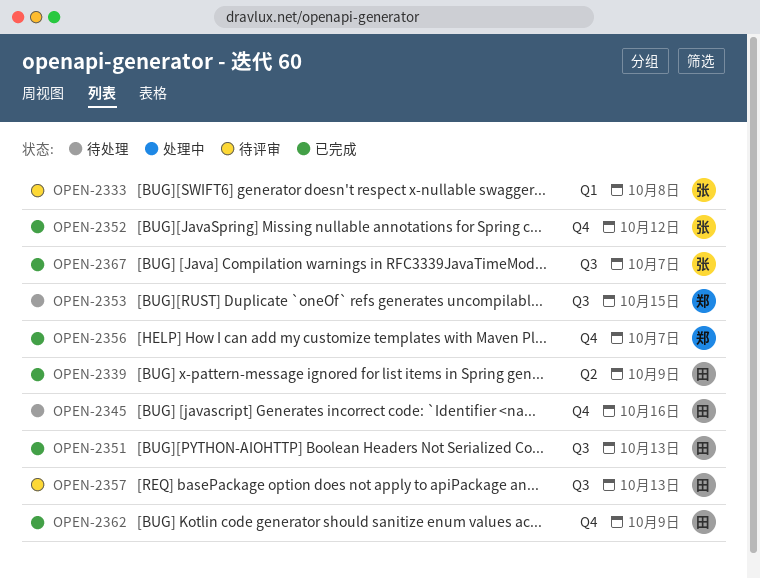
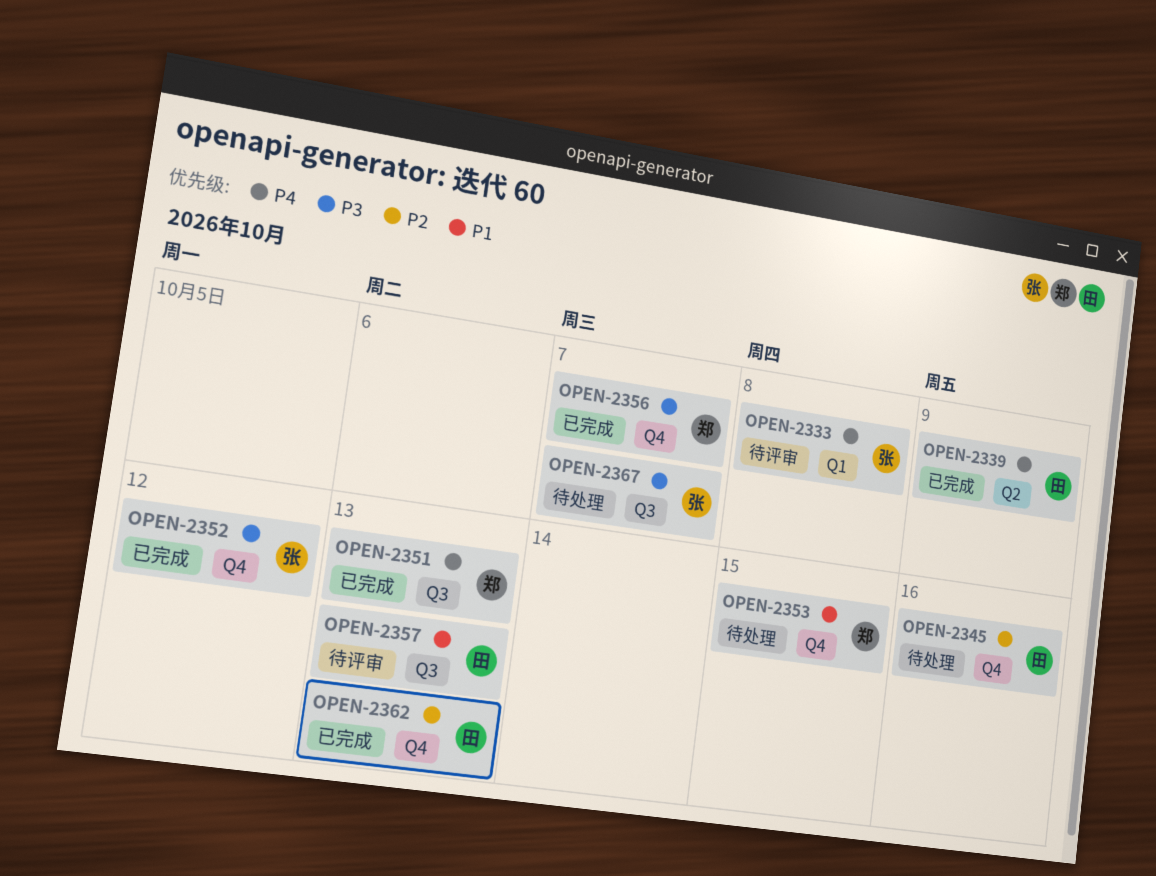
OPEN-2351, owner: 田 -> 郑
OPEN-2353, label: Q3 -> Q4
OPEN-2362, due: Oct 9 -> Oct 13
OPEN-2367, status: 已完成 -> 待处理

